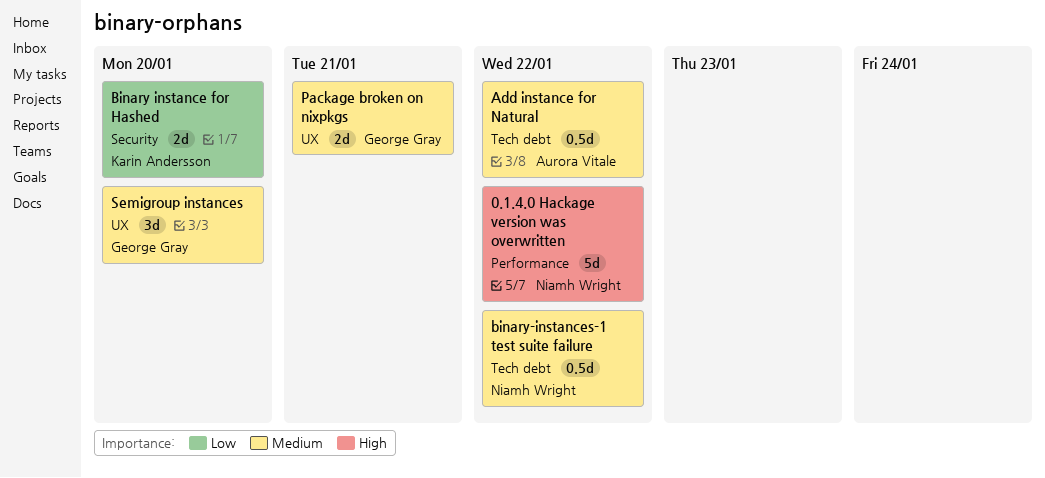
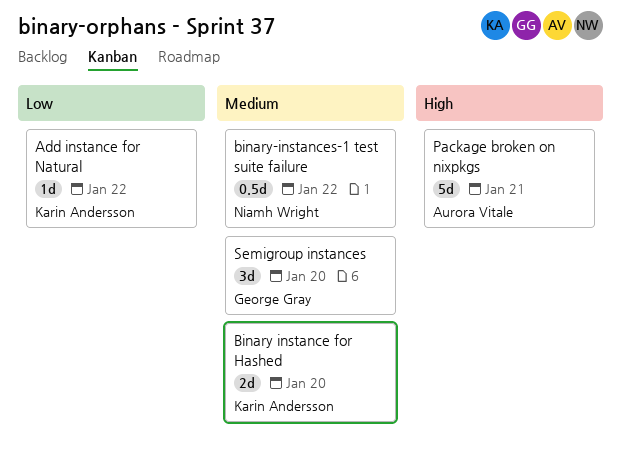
0.1.4.0 Hackage version was overwritten: present -> none
Add instance for Natural, owner: Aurora Vitale -> Karin Andersson
Add instance for Natural, priority: Medium -> Low
Add instance for Natural, estimate: 0.5d -> 1d
Binary instance for Hashed, priority: Low -> Medium
Package broken on nixpkgs, owner: George Gray -> Aurora Vitale
Package broken on nixpkgs, priority: Medium -> High
Package broken on nixpkgs, estimate: 2d -> 5d

